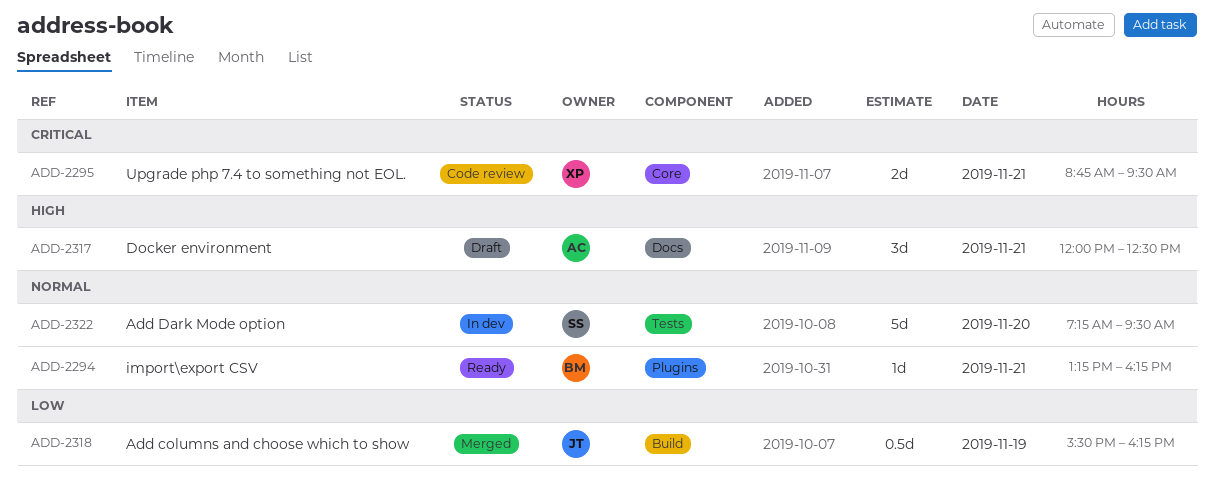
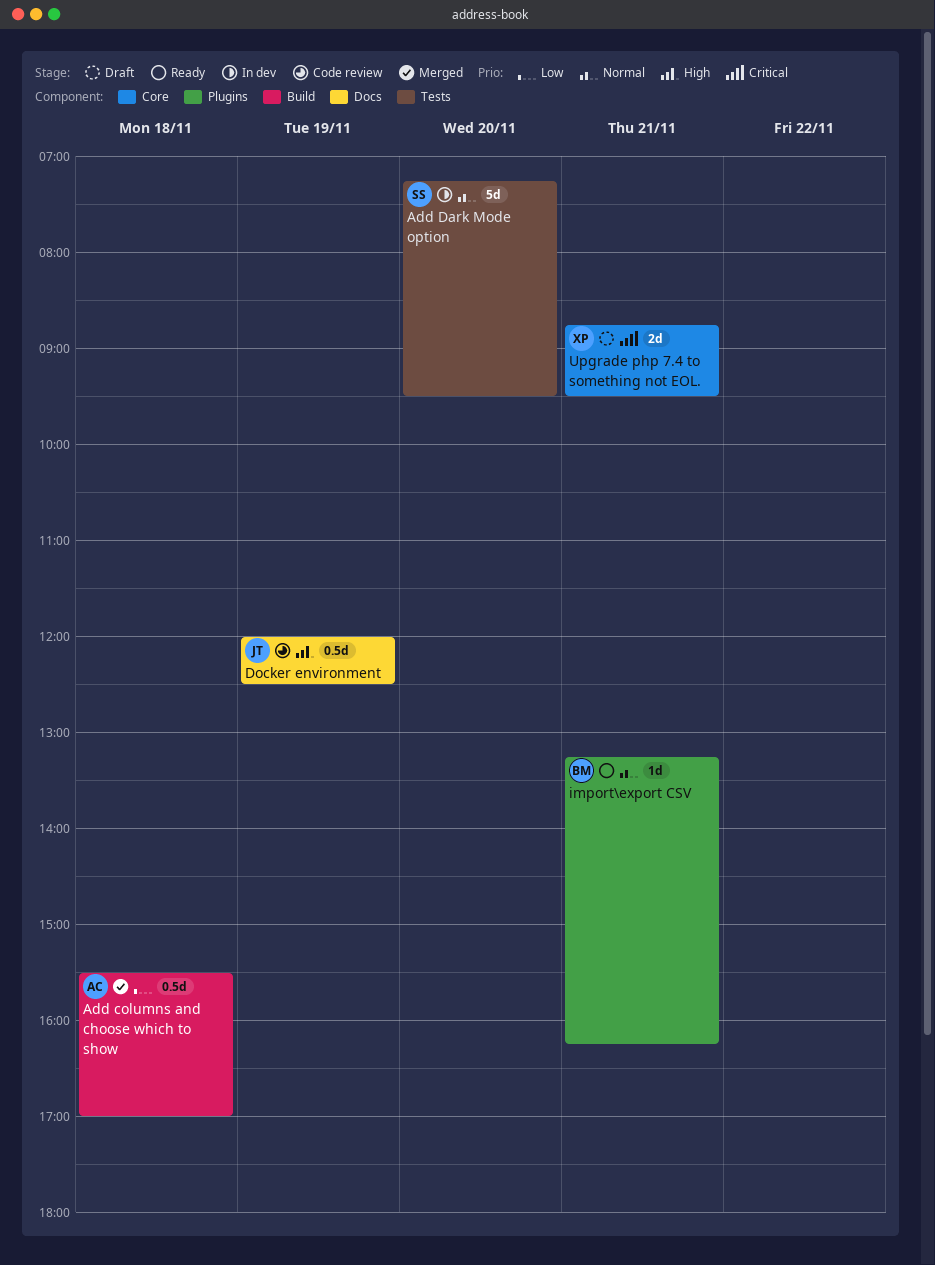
Add columns and choose which to show, owner: JT -> AC
Add columns and choose which to show, day: Nov 19 -> Nov 18
Add columns and choose which to show, ends: 16:15 -> 17:00
Docker environment, status: Draft -> Code review
Docker environment, owner: AC -> JT
Docker environment, estimate: 3d -> 0.5d
Docker environment, day: Nov 21 -> Nov 19
Upgrade php 7.4 to something not EOL., status: Code review -> Draft

